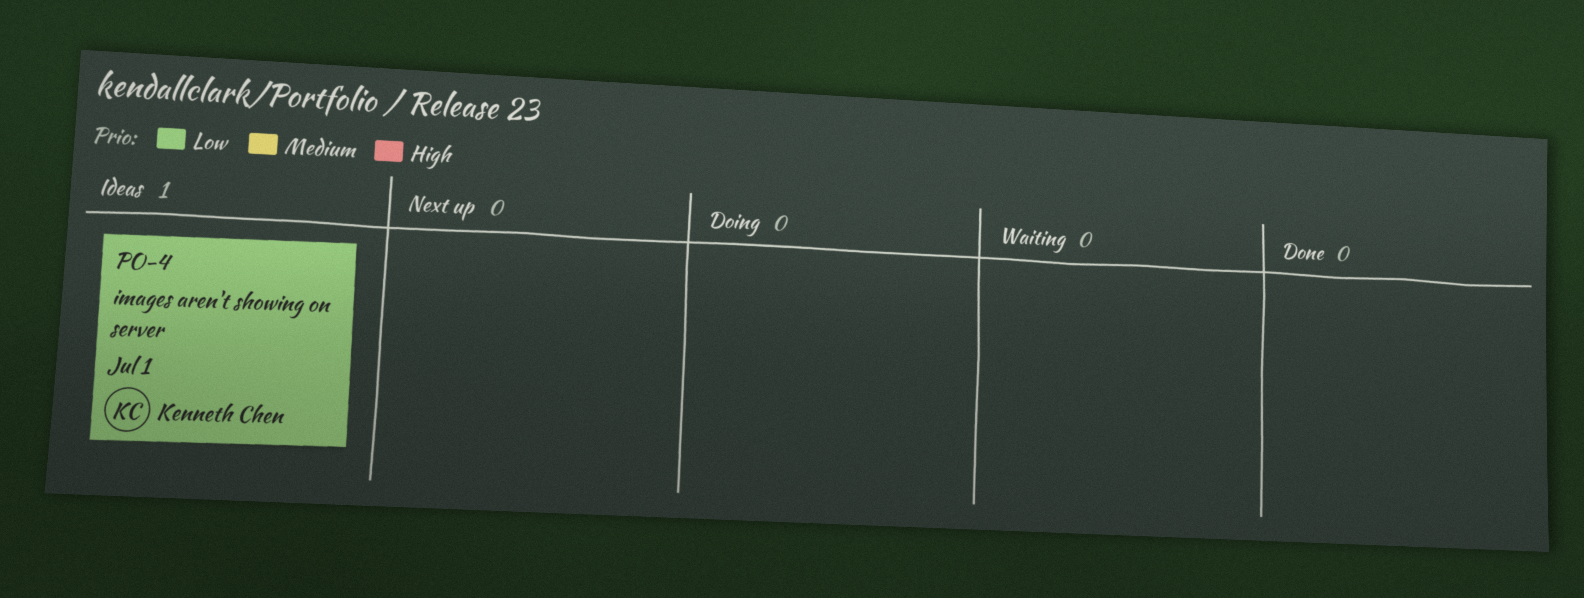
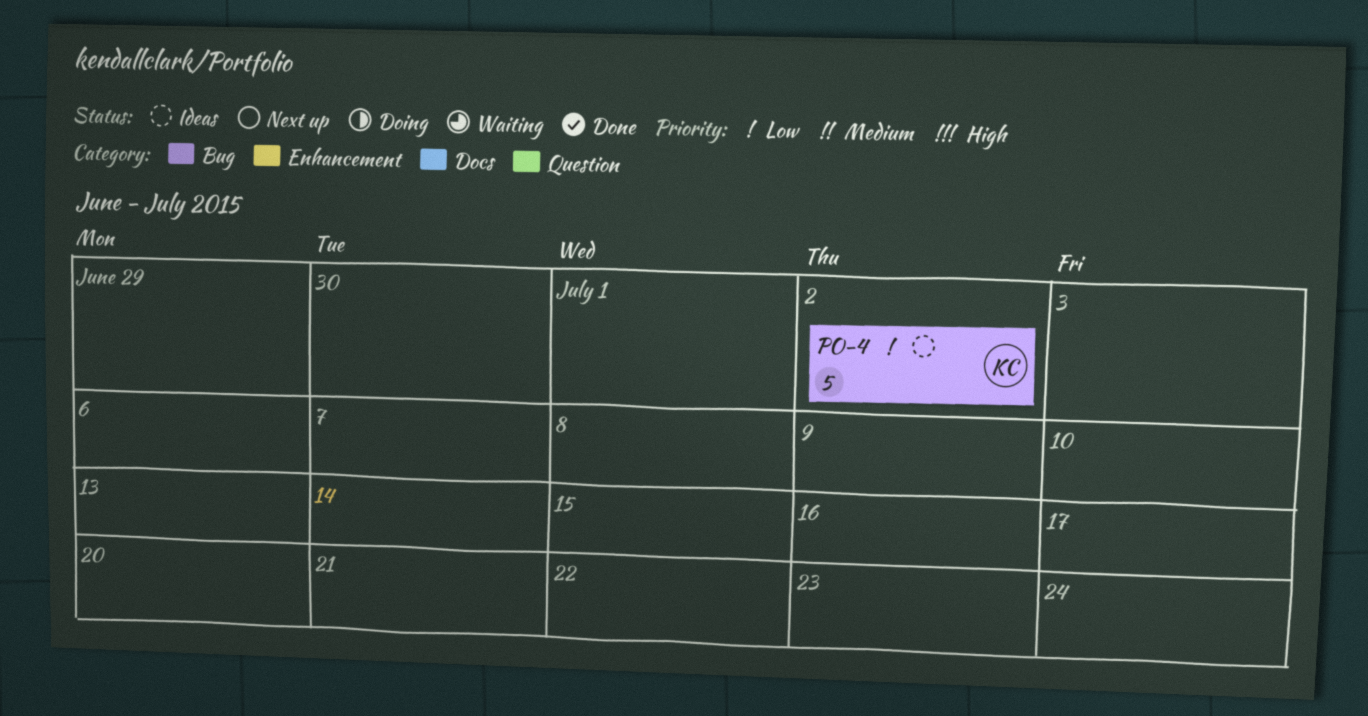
PO-4, due: Jul 1 -> Jul 2

